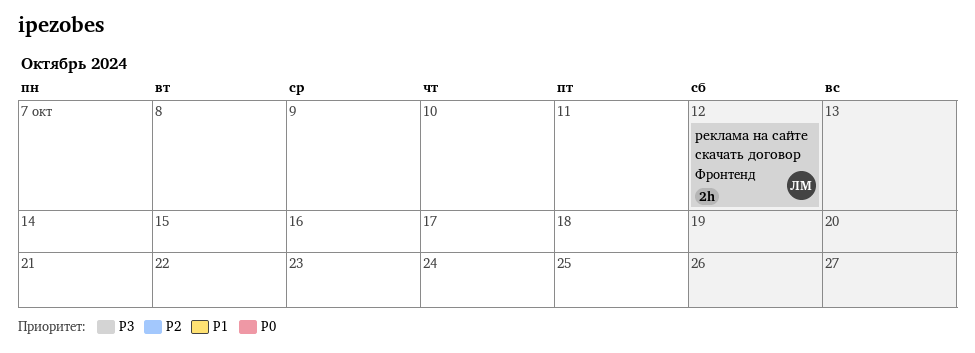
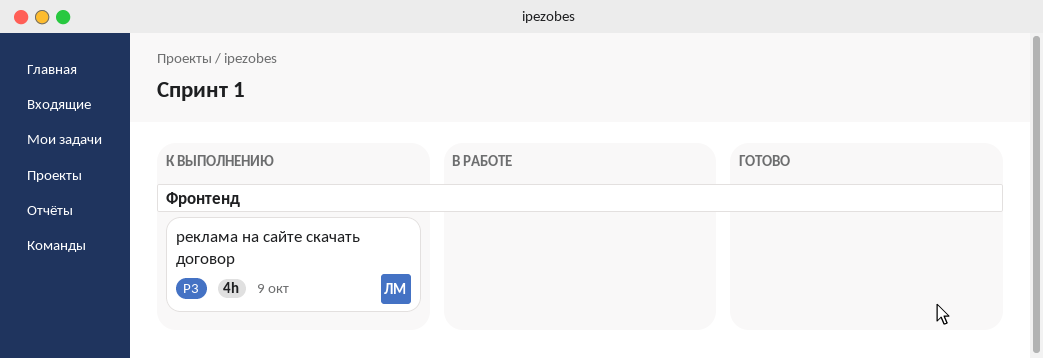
реклама на сайте скачать договор, estimate: 2h -> 4h
реклама на сайте скачать договор, due: Oct 12 -> Oct 9

